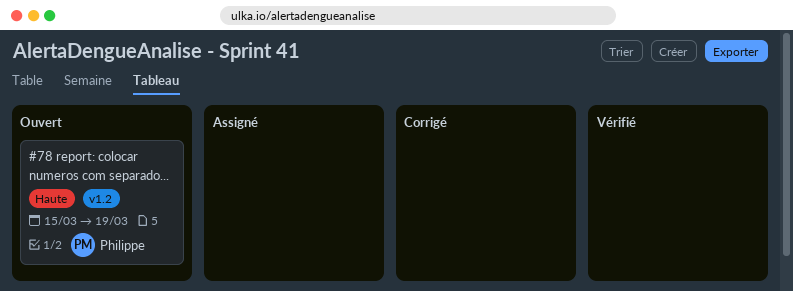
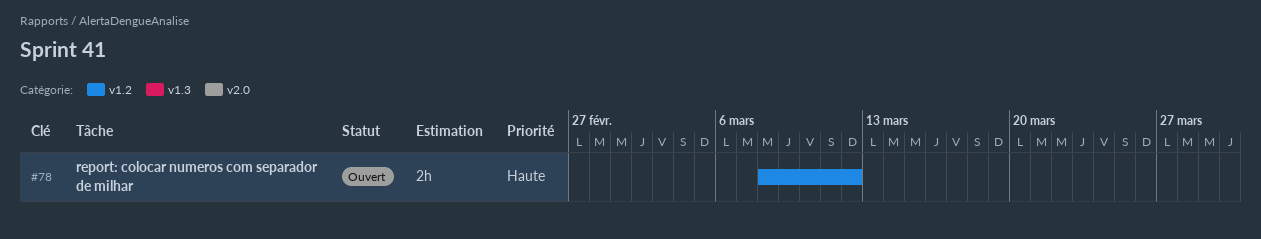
#78, start: Mar 15 -> Mar 8
#78, due: Mar 19 -> Mar 12

